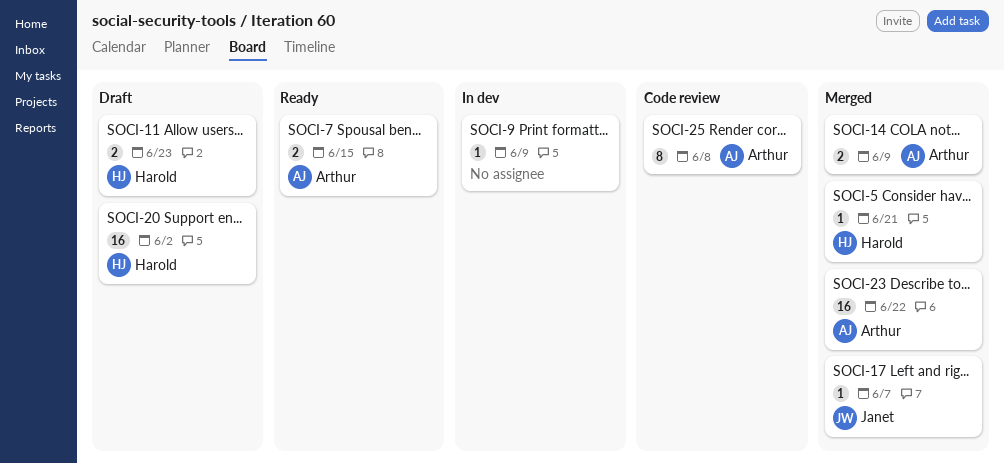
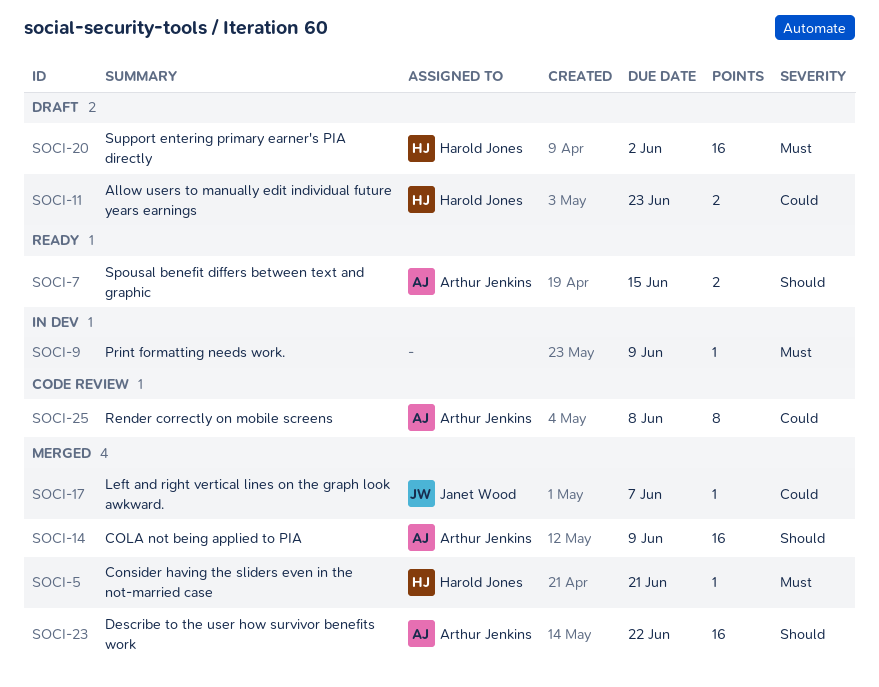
SOCI-14, estimate: 2 -> 16

